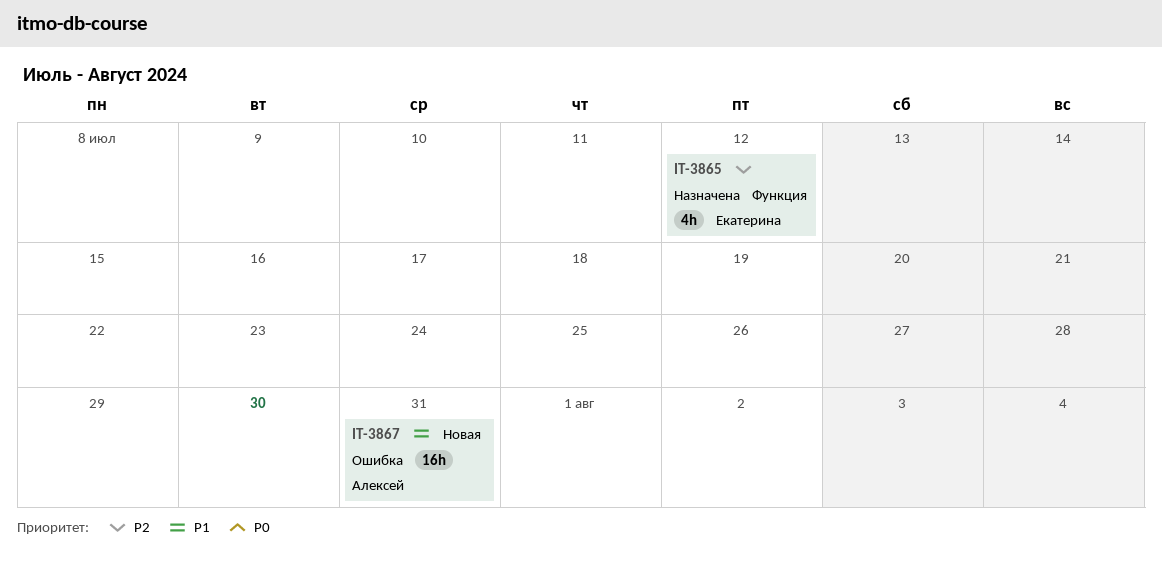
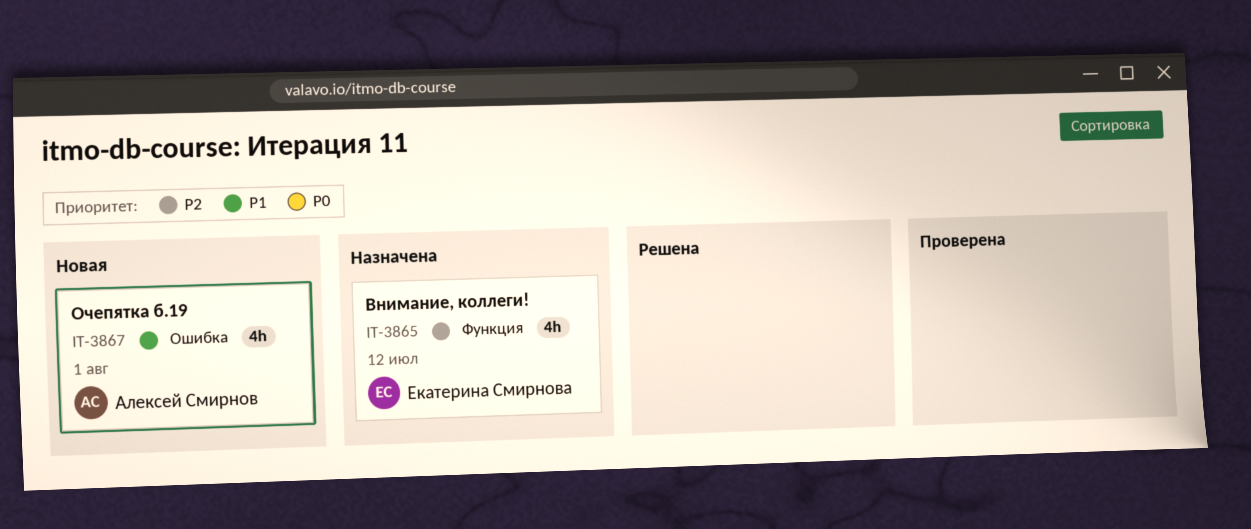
IT-3867, estimate: 16h -> 4h
IT-3867, due: Jul 31 -> Aug 1

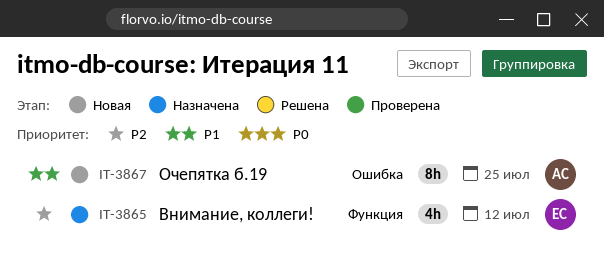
IT-3867, estimate: 4h -> 8h
IT-3867, due: Aug 1 -> Jul 25

